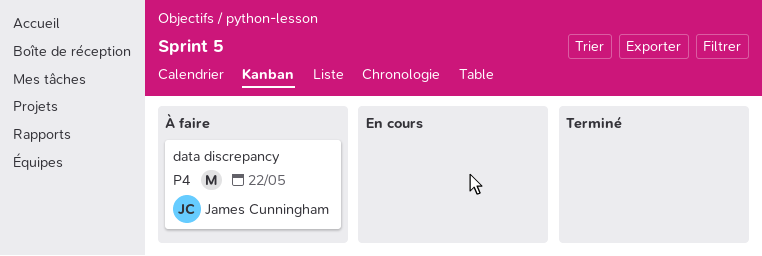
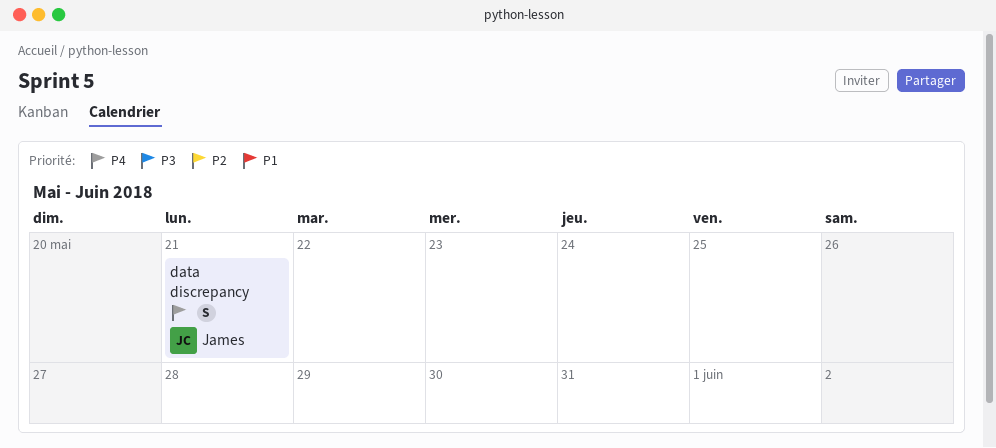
data discrepancy, estimate: M -> S
data discrepancy, due: May 22 -> May 21

